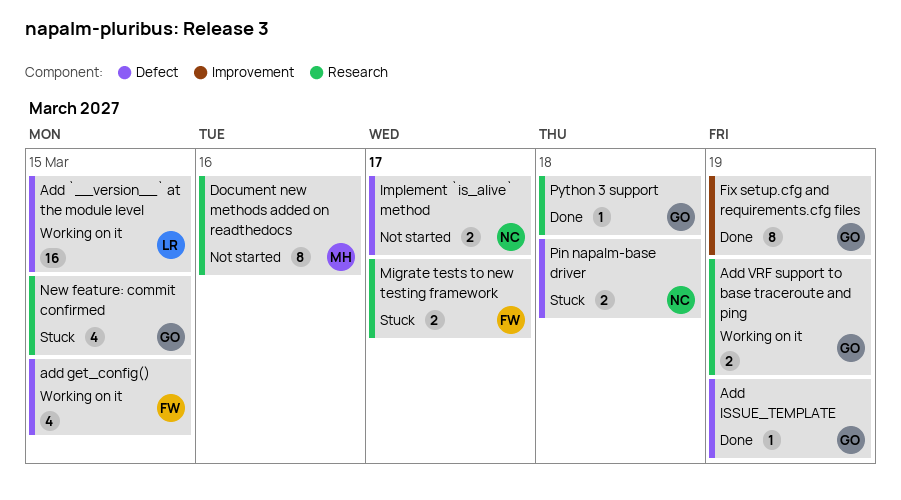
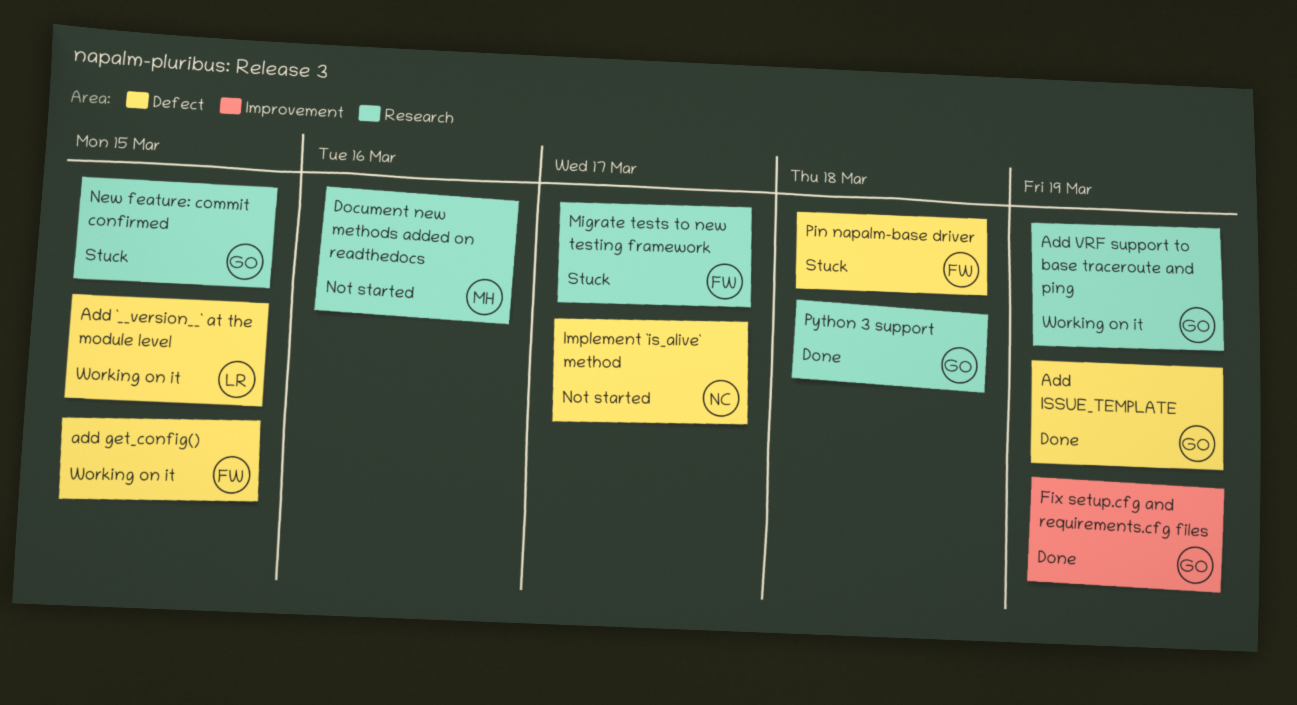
Pin napalm-base driver, owner: NC -> FW

